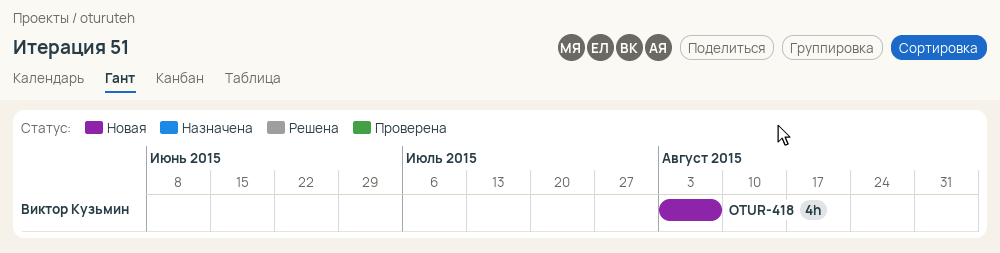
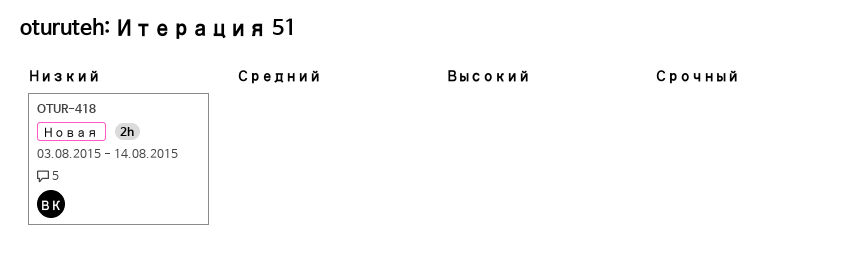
OTUR-418, estimate: 4h -> 2h
OTUR-418, due: Aug 7 -> Aug 14

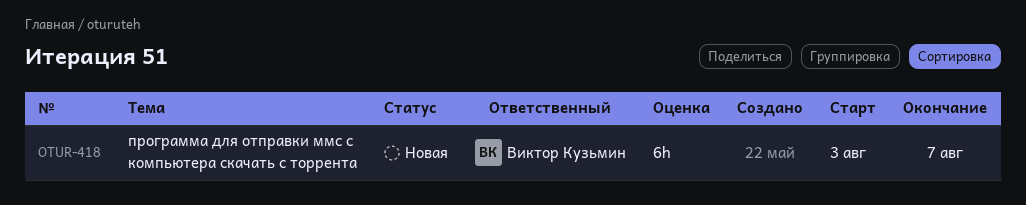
OTUR-418, estimate: 2h -> 6h
OTUR-418, due: Aug 14 -> Aug 7

